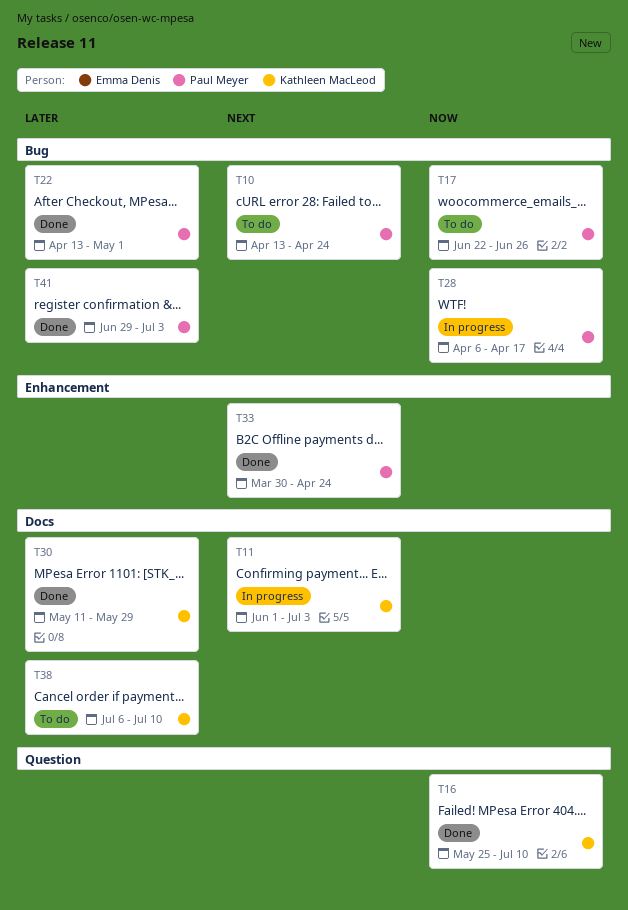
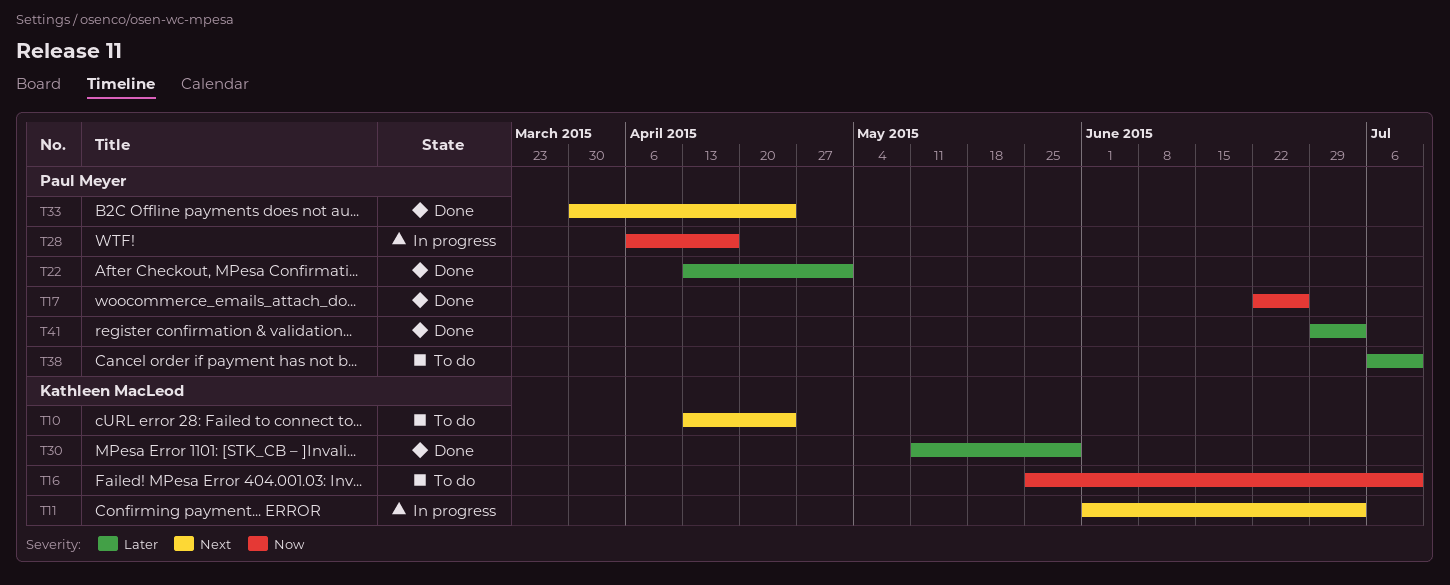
T10, owner: Paul Meyer -> Kathleen MacLeod
T16, status: Done -> To do
T17, status: To do -> Done
T38, owner: Kathleen MacLeod -> Paul Meyer

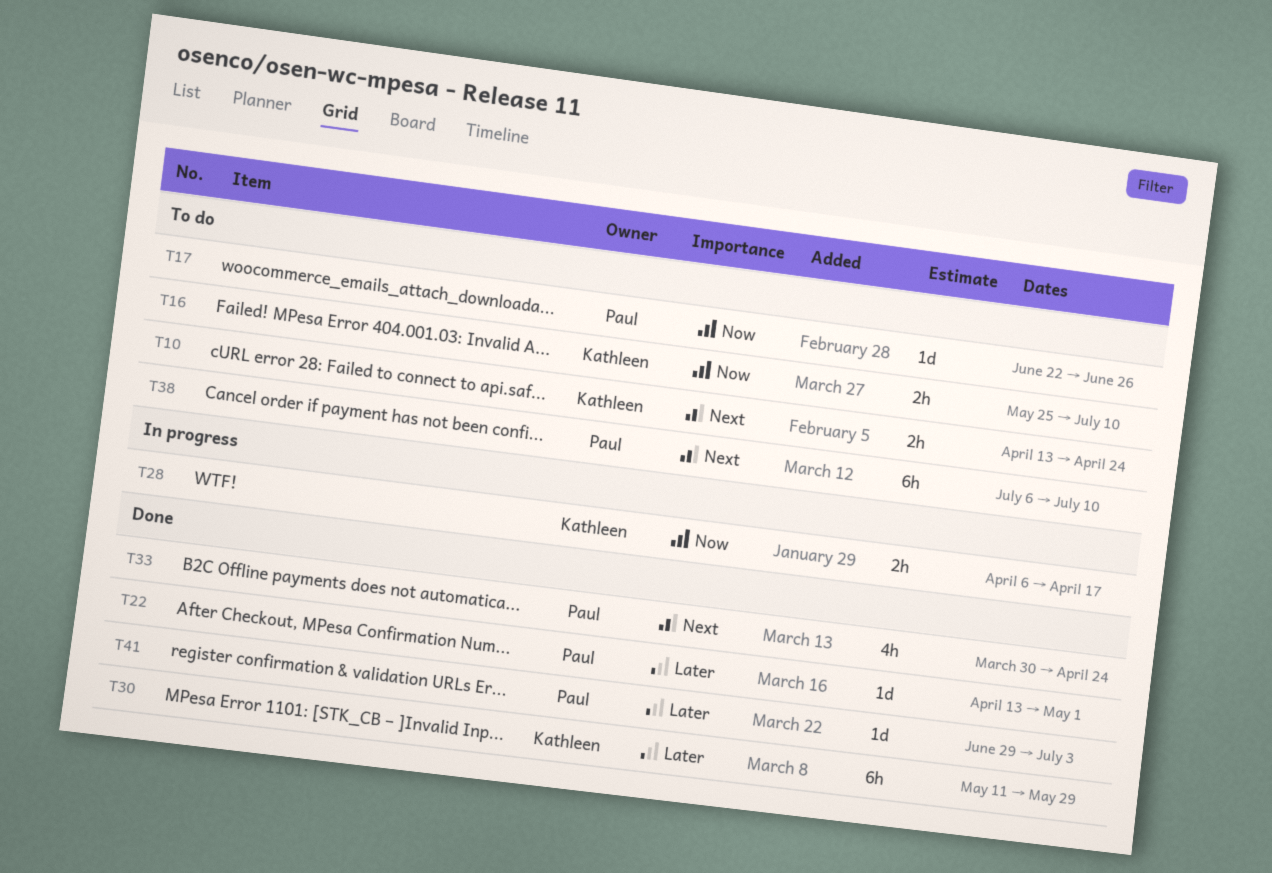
T11: present -> none
T17, status: Done -> To do
T28, owner: Paul Meyer -> Kathleen MacLeod
T38, priority: Later -> Next

